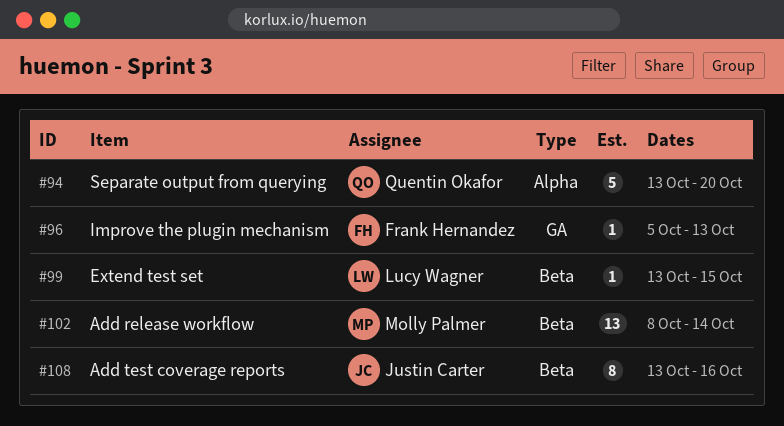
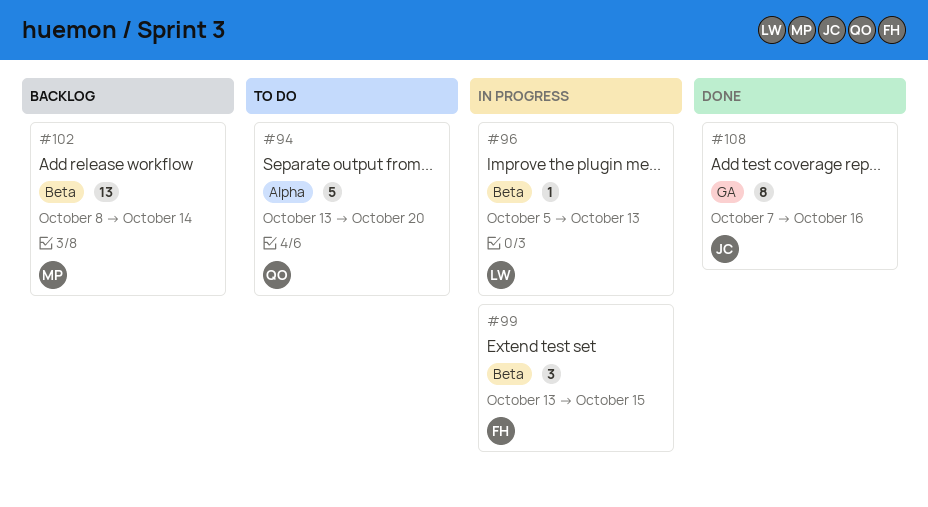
#96, owner: Frank Hernandez -> Lucy Wagner
#96, label: GA -> Beta
#99, owner: Lucy Wagner -> Frank Hernandez
#99, estimate: 1 -> 3
#108, label: Beta -> GA
#108, start: Oct 13 -> Oct 7

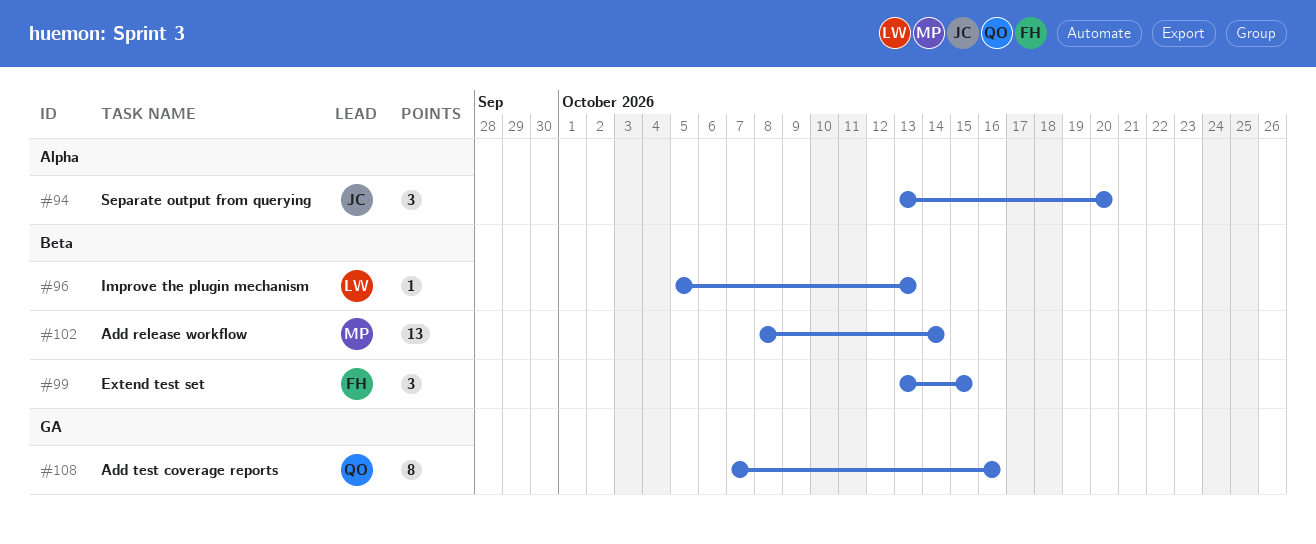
#94, owner: QO -> JC
#94, estimate: 5 -> 3
#108, owner: JC -> QO

